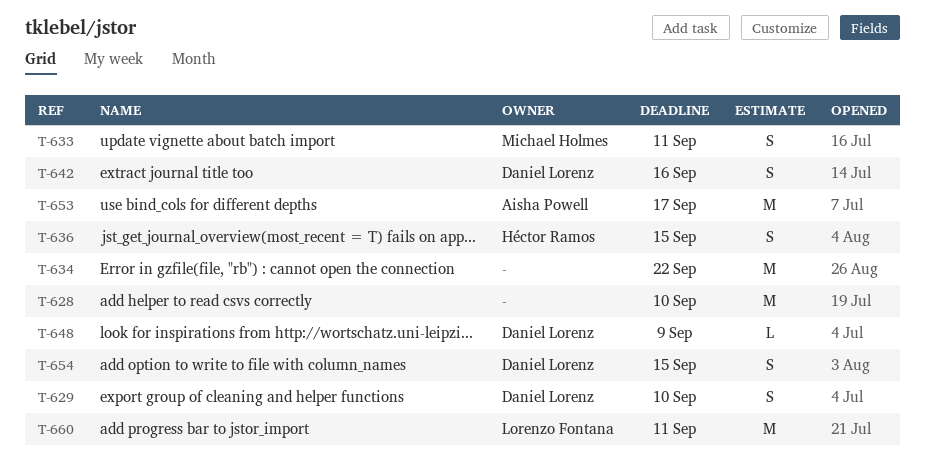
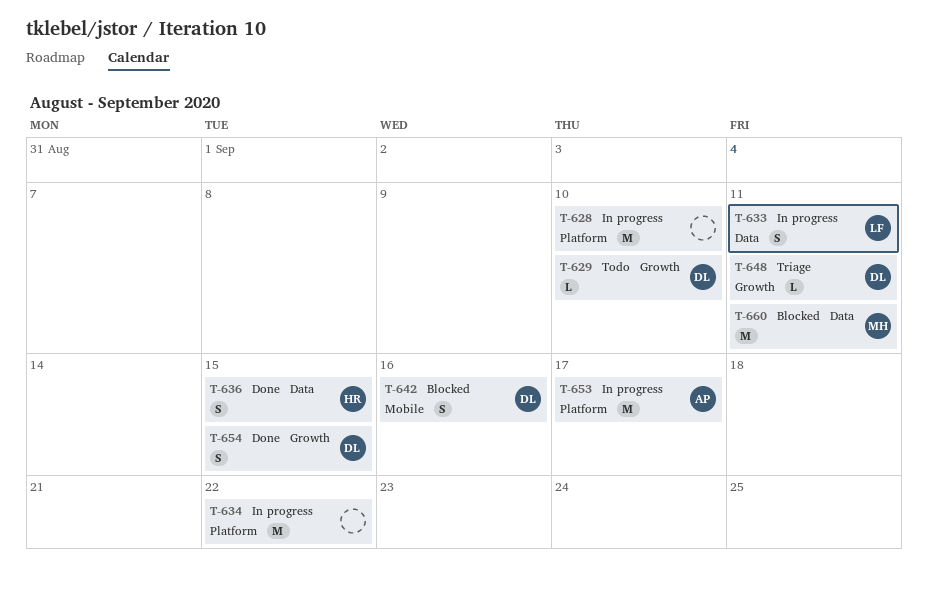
T-629, estimate: S -> L
T-633, owner: Michael Holmes -> Lorenzo Fontana
T-648, due: Sep 9 -> Sep 11
T-660, owner: Lorenzo Fontana -> Michael Holmes

